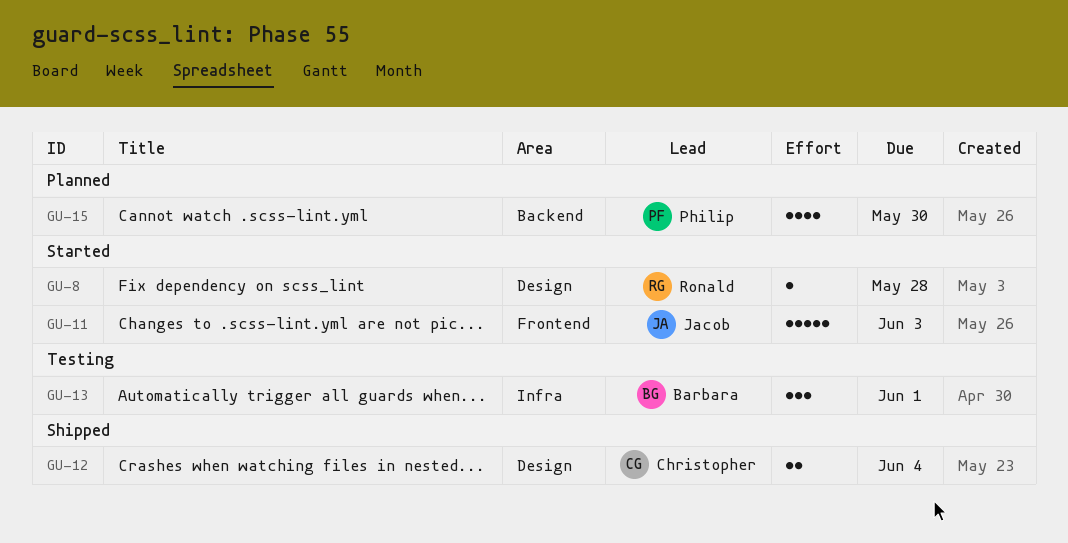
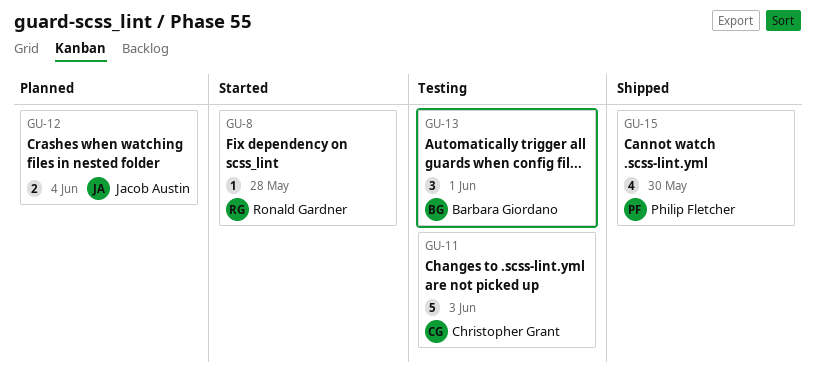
GU-11, status: Started -> Testing
GU-11, owner: Jacob Austin -> Christopher Grant
GU-12, status: Shipped -> Planned
GU-12, owner: Christopher Grant -> Jacob Austin
GU-15, status: Planned -> Shipped

